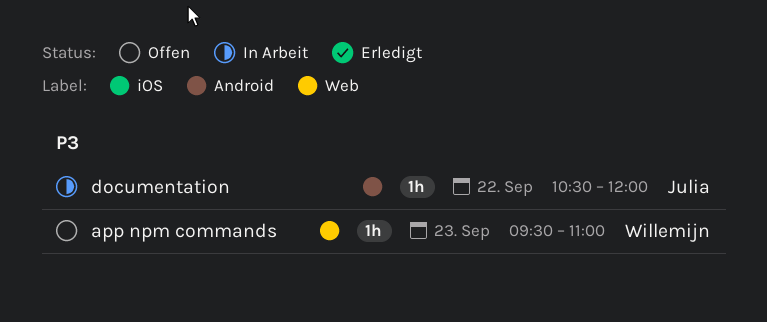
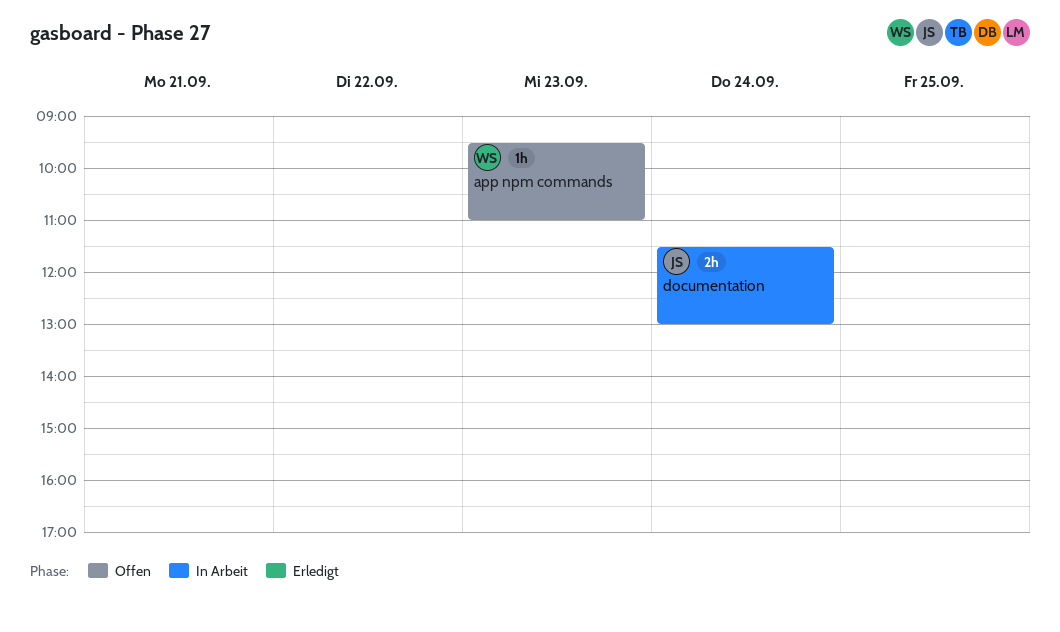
documentation, estimate: 1h -> 2h
documentation, day: Sep 22 -> Sep 24
documentation, begins: 10:30 -> 11:30
documentation, ends: 12:00 -> 13:00

